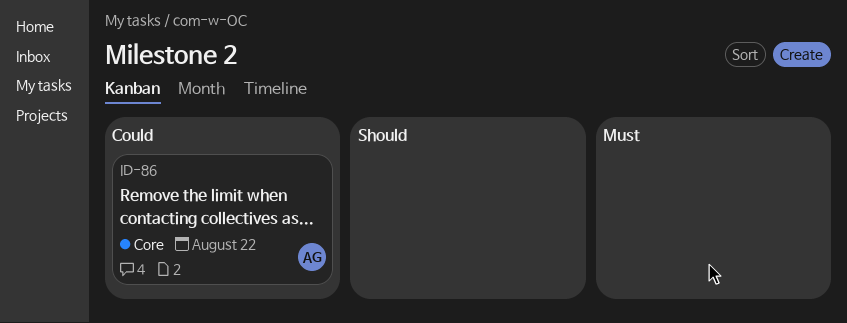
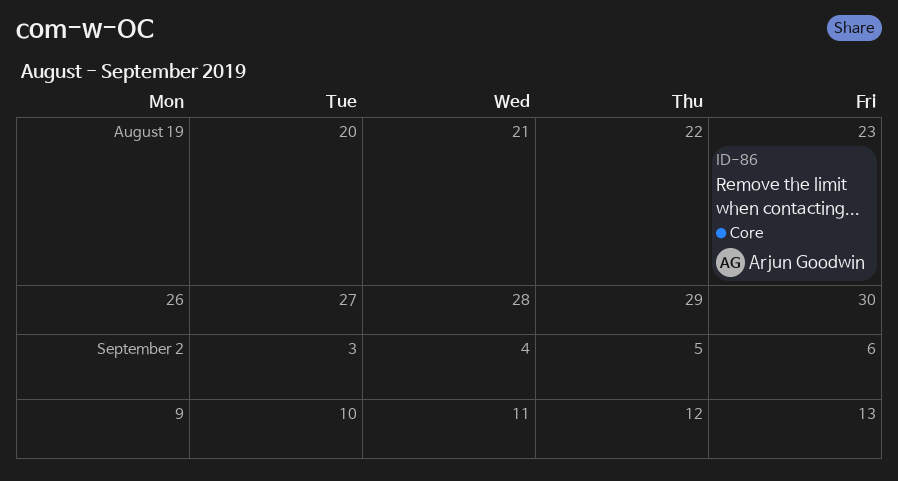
ID-86, due: Aug 22 -> Aug 23

